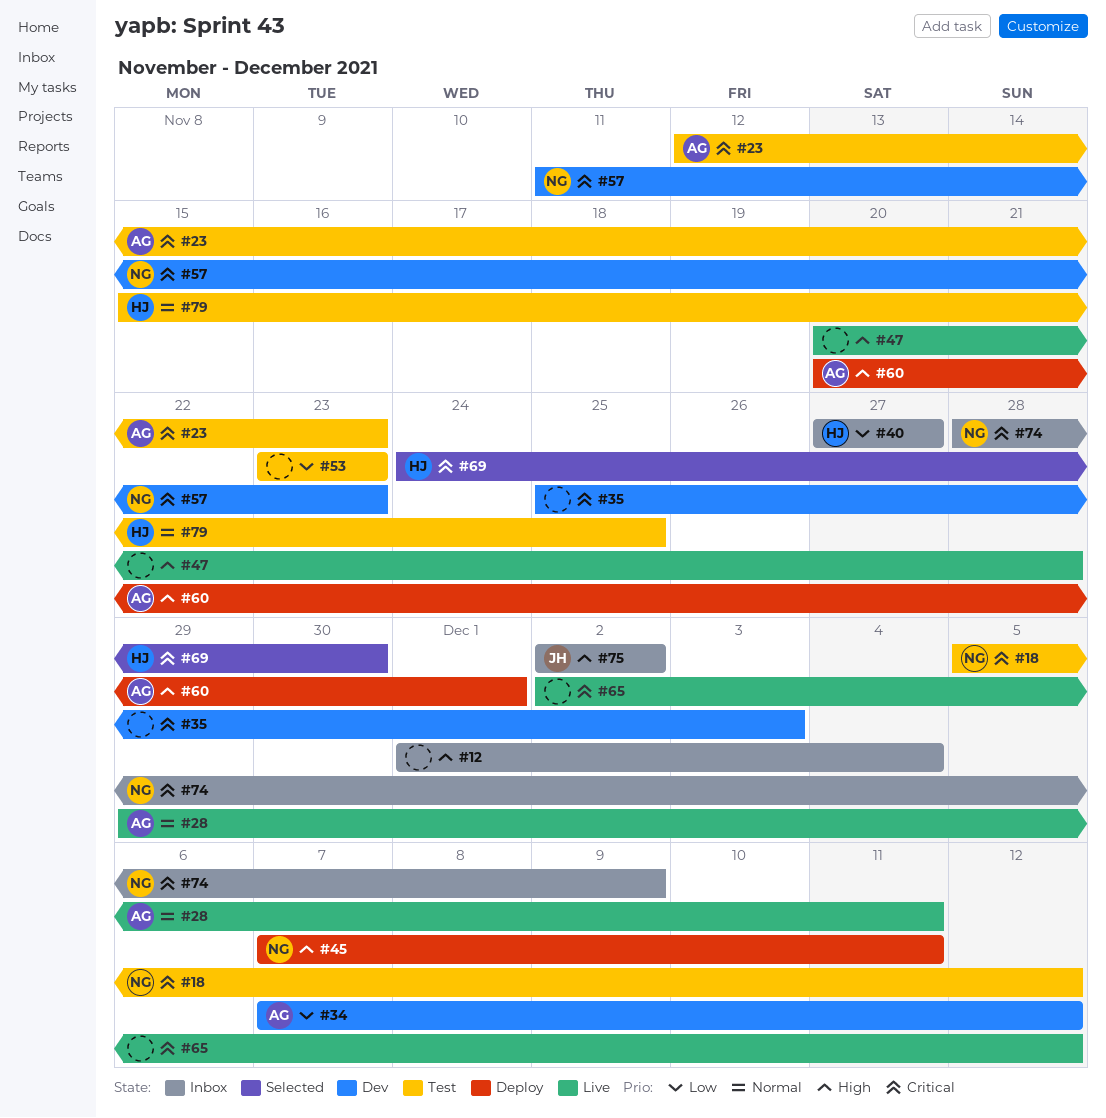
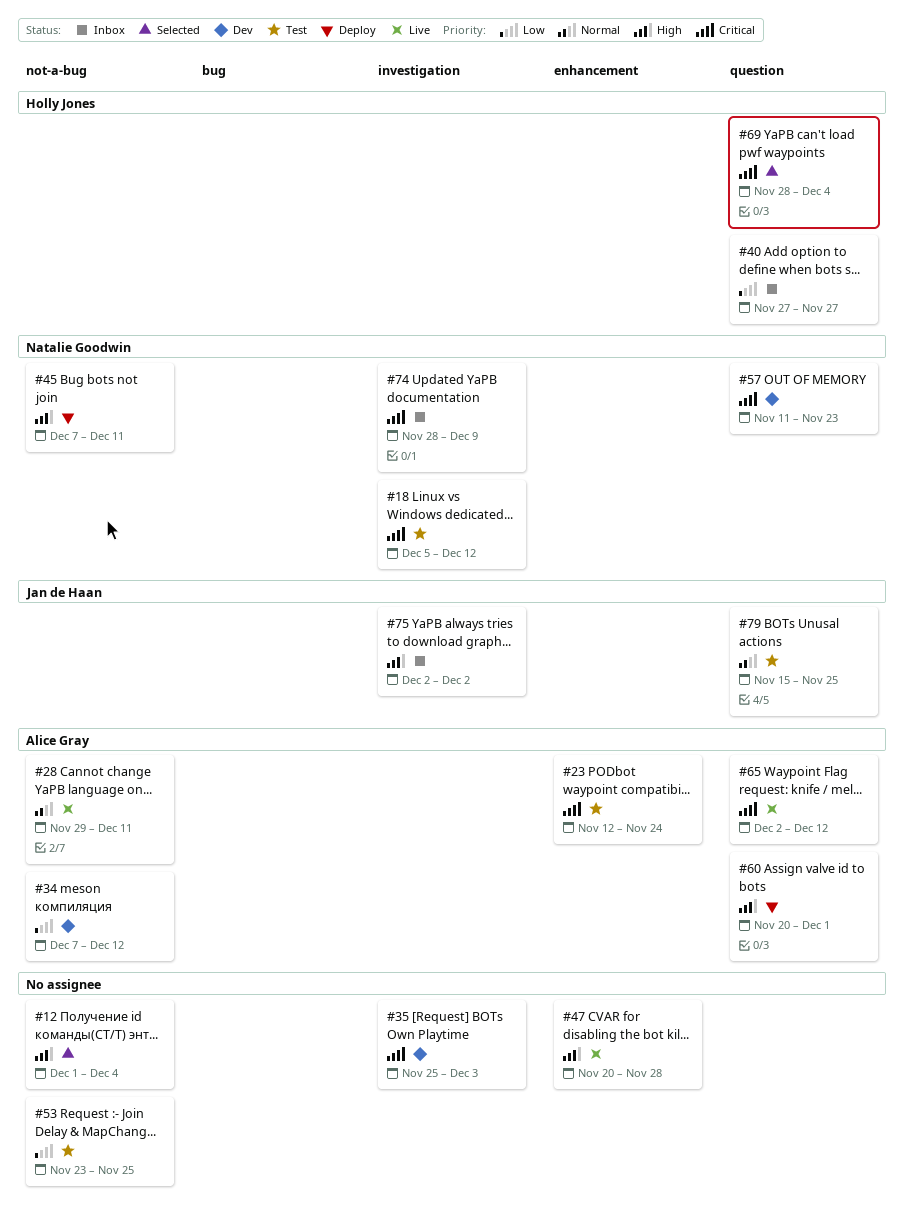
#12, status: Inbox -> Selected
#23, due: Nov 23 -> Nov 24
#53, due: Nov 23 -> Nov 25
#65, owner: none -> Alice Gray
#69, start: Nov 24 -> Nov 28
#69, due: Nov 30 -> Dec 4
#79, owner: Holly Jones -> Jan de Haan

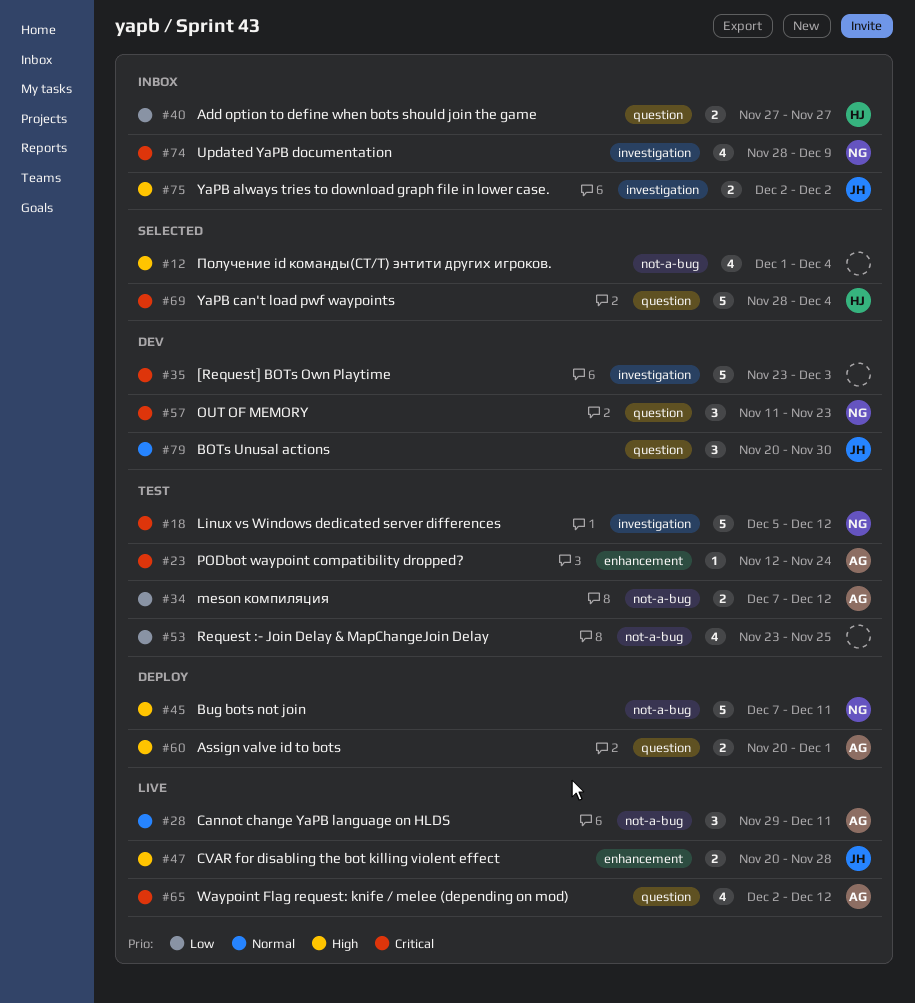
#34, status: Dev -> Test
#35, start: Nov 25 -> Nov 23
#47, owner: none -> Jan de Haan
#79, status: Test -> Dev
#79, start: Nov 15 -> Nov 20
#79, due: Nov 25 -> Nov 30

